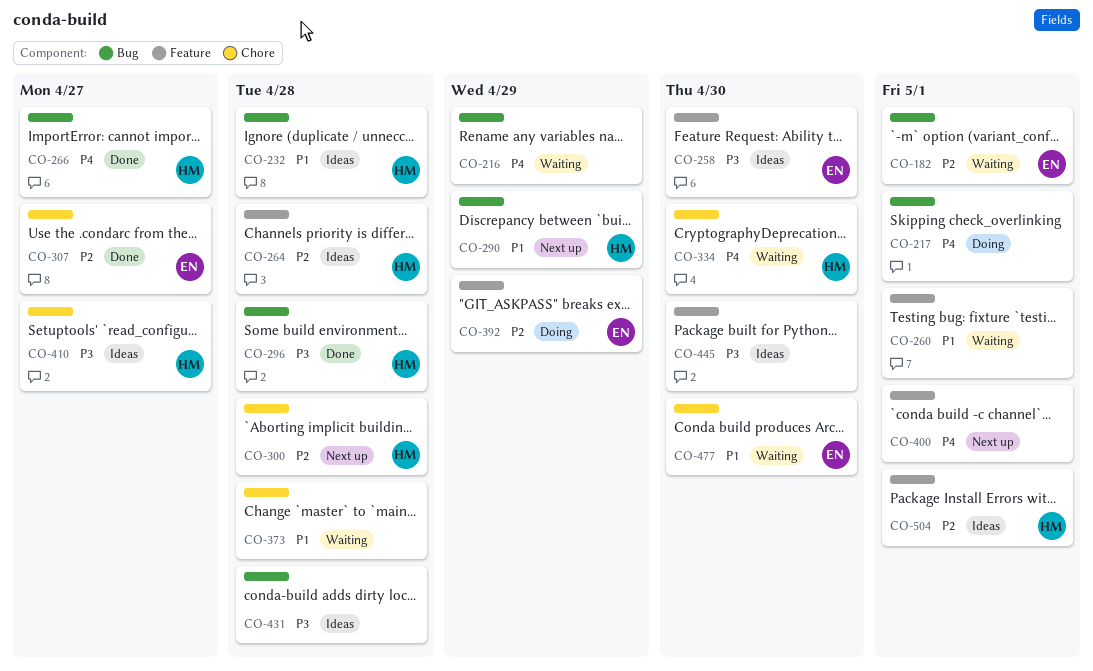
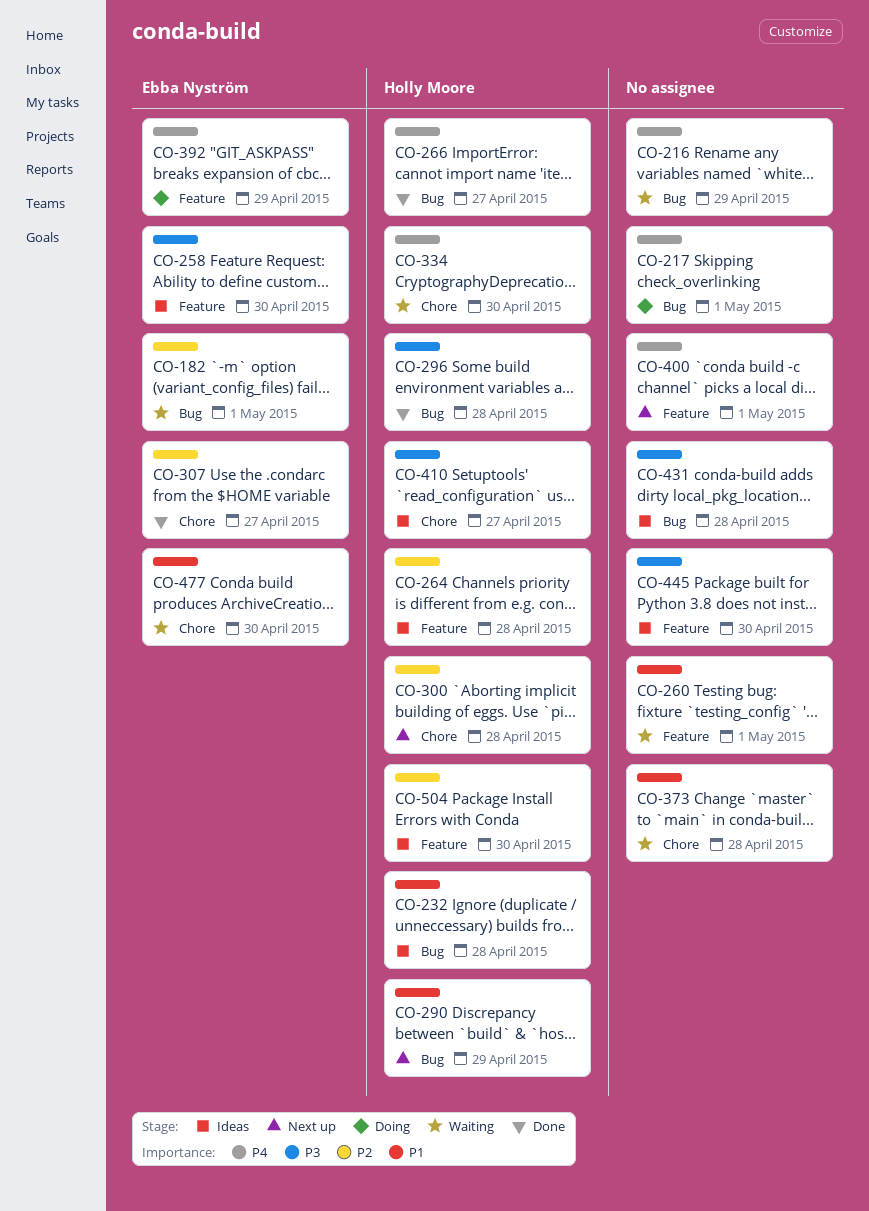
CO-392, priority: P2 -> P4
CO-504, due: May 1 -> Apr 30

